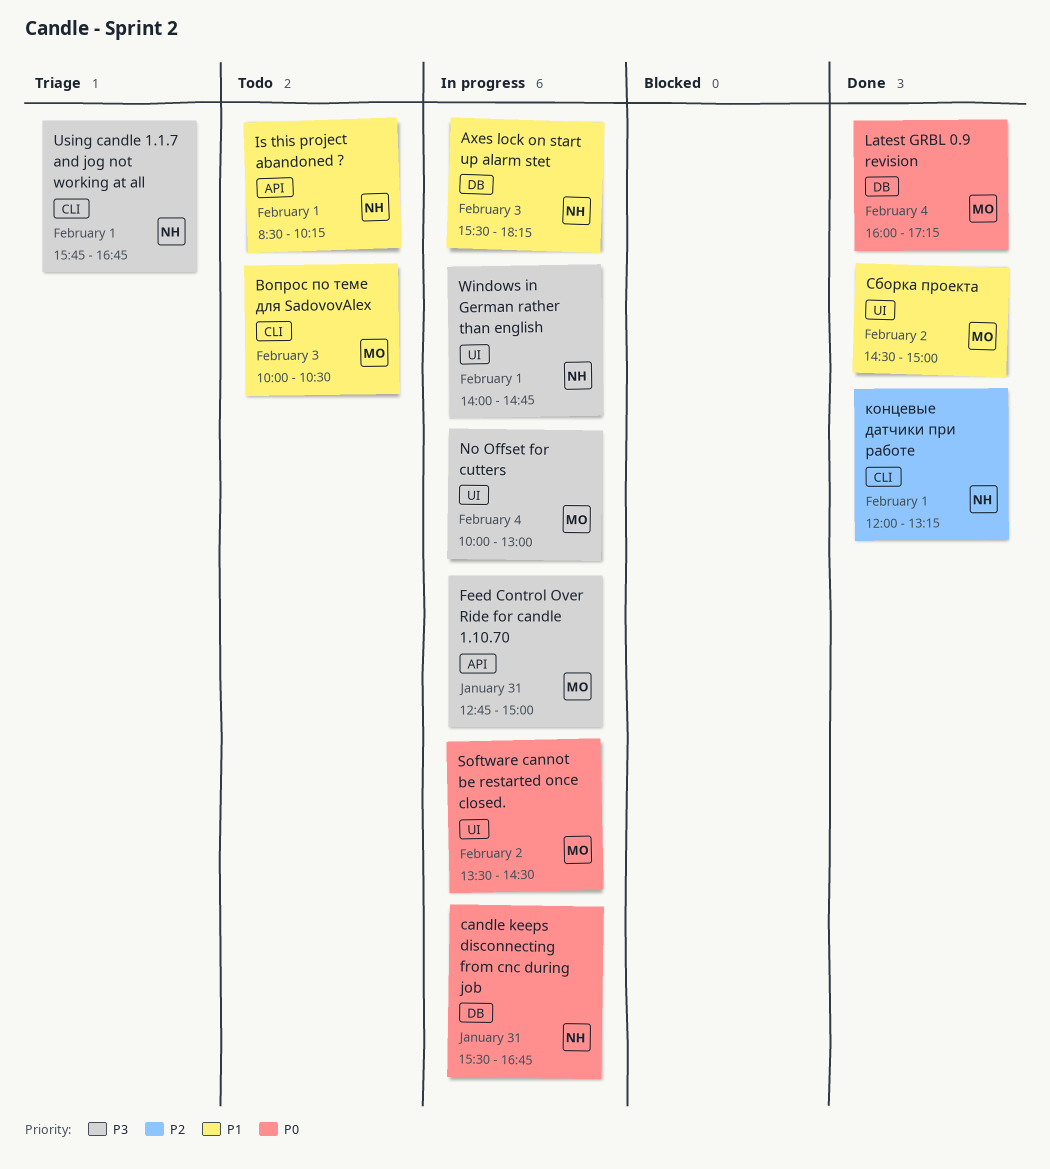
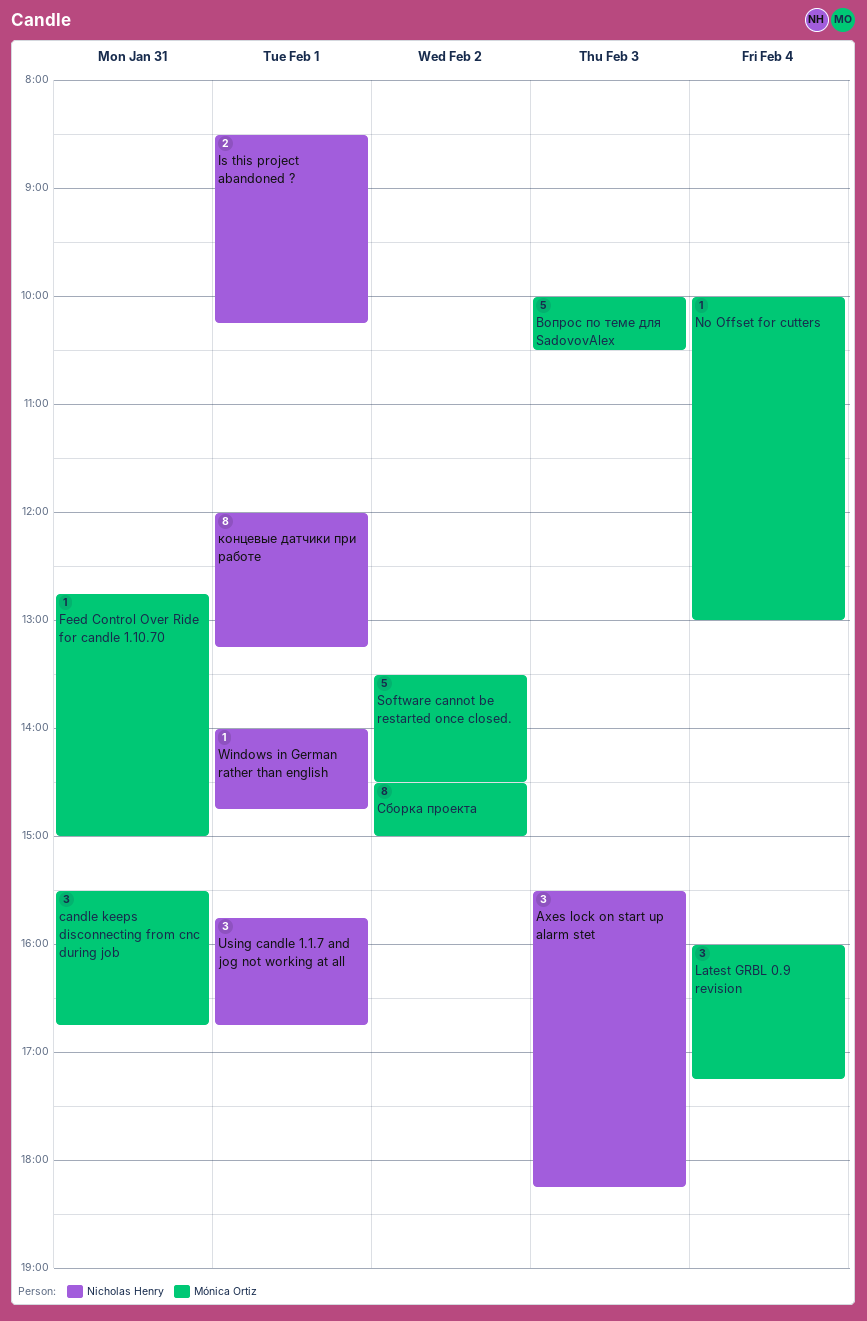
candle keeps disconnecting from cnc during job, owner: Nicholas Henry -> Mónica Ortiz

